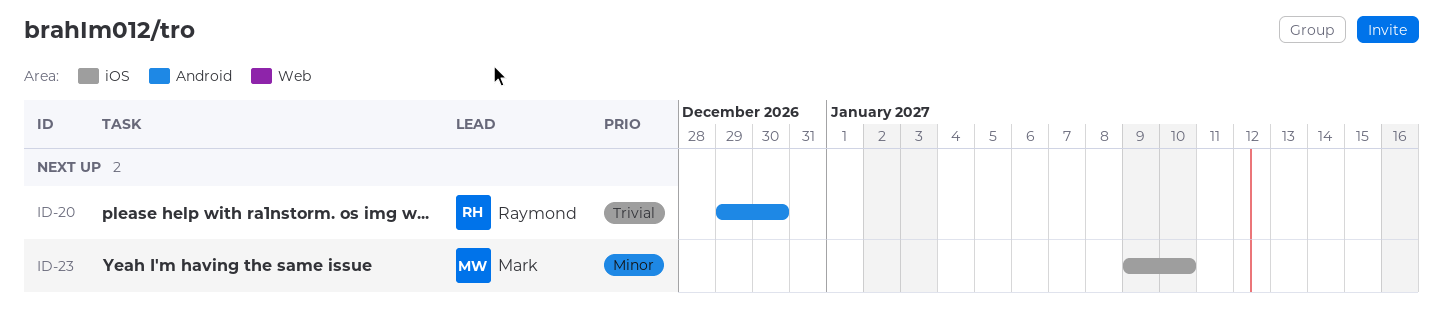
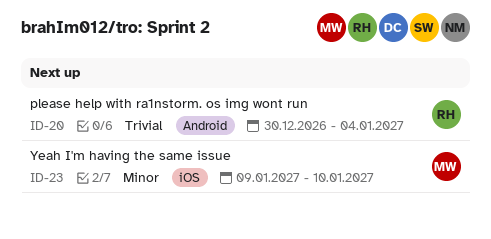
ID-20, start: Dec 29 -> Dec 30
ID-20, due: Dec 30 -> Jan 4

